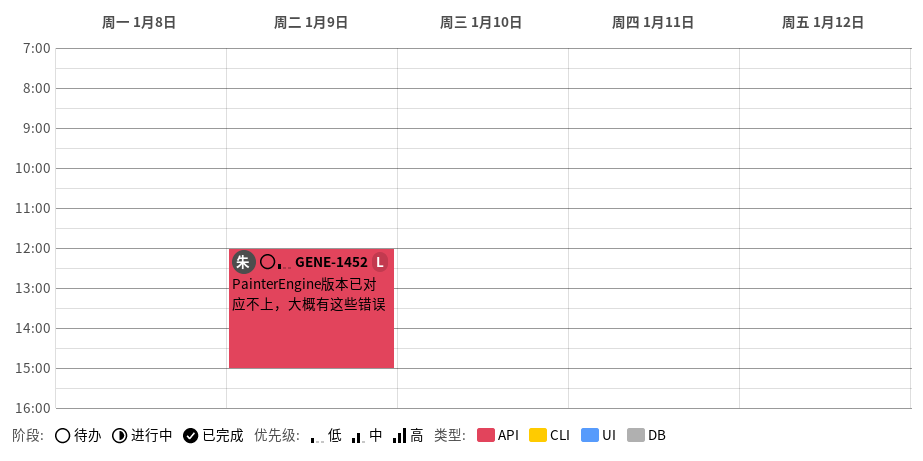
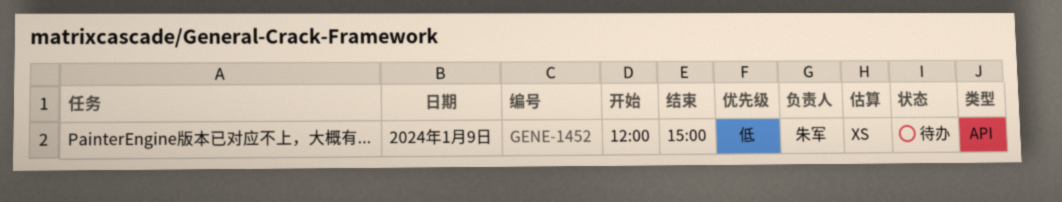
GENE-1452, estimate: L -> XS

